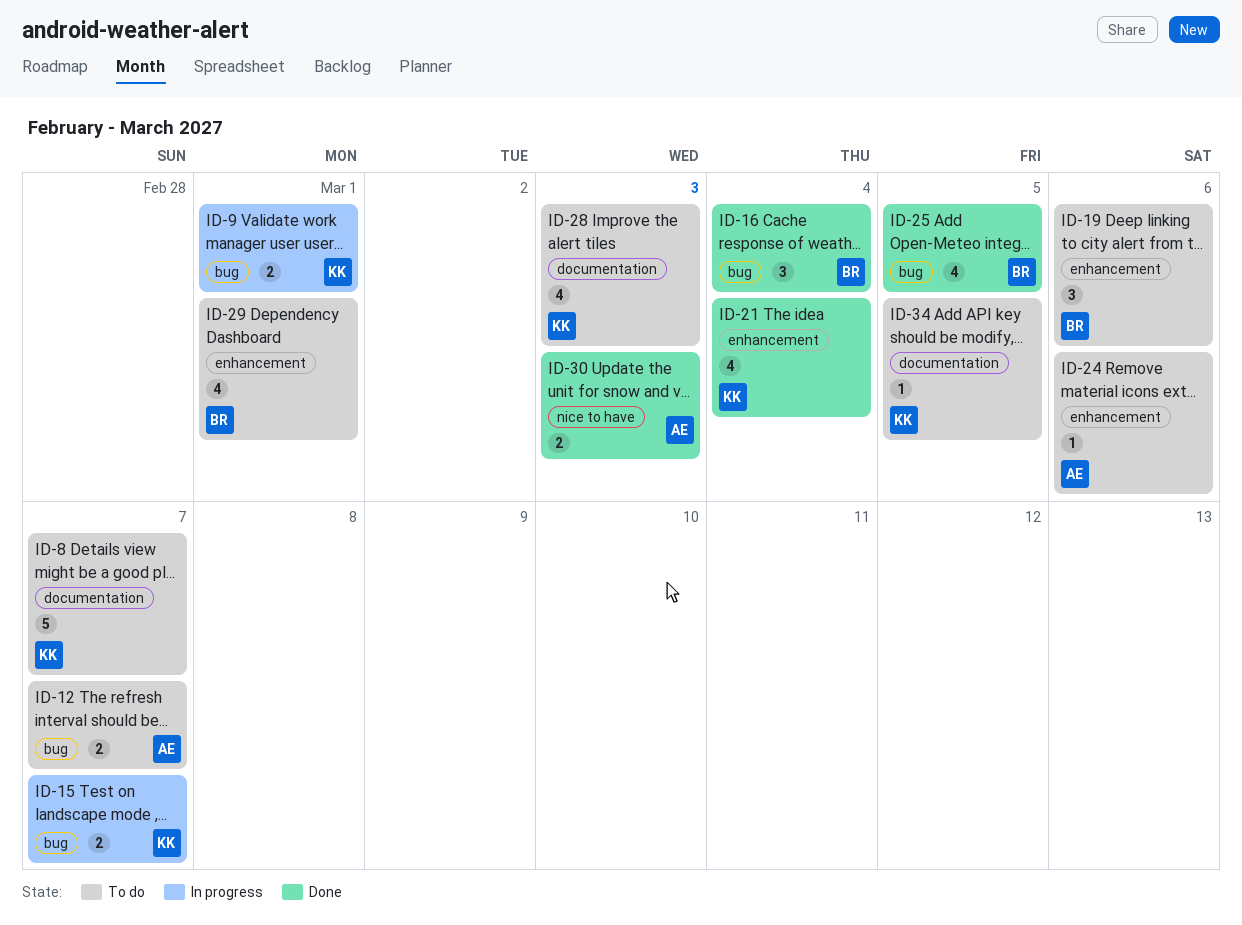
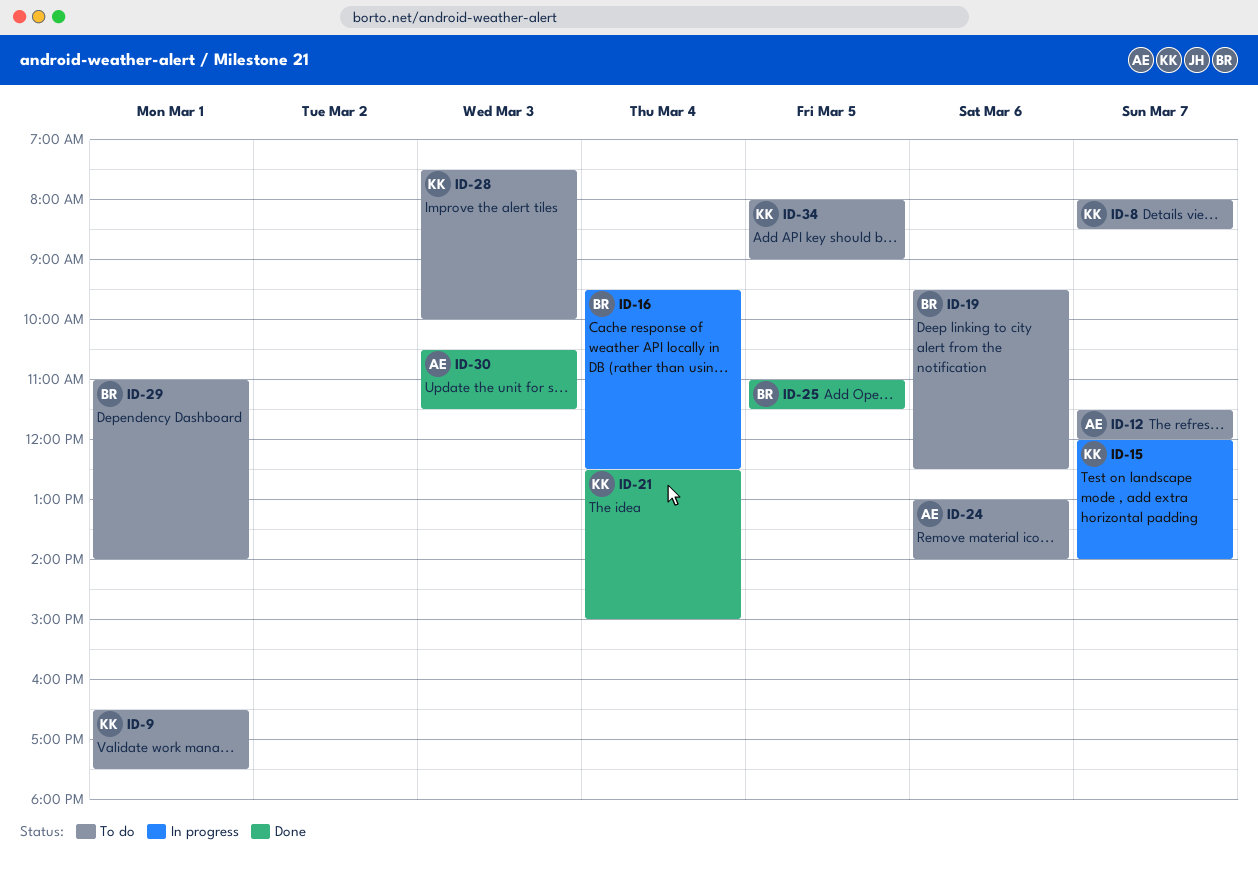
ID-9, status: In progress -> To do
ID-16, status: Done -> In progress

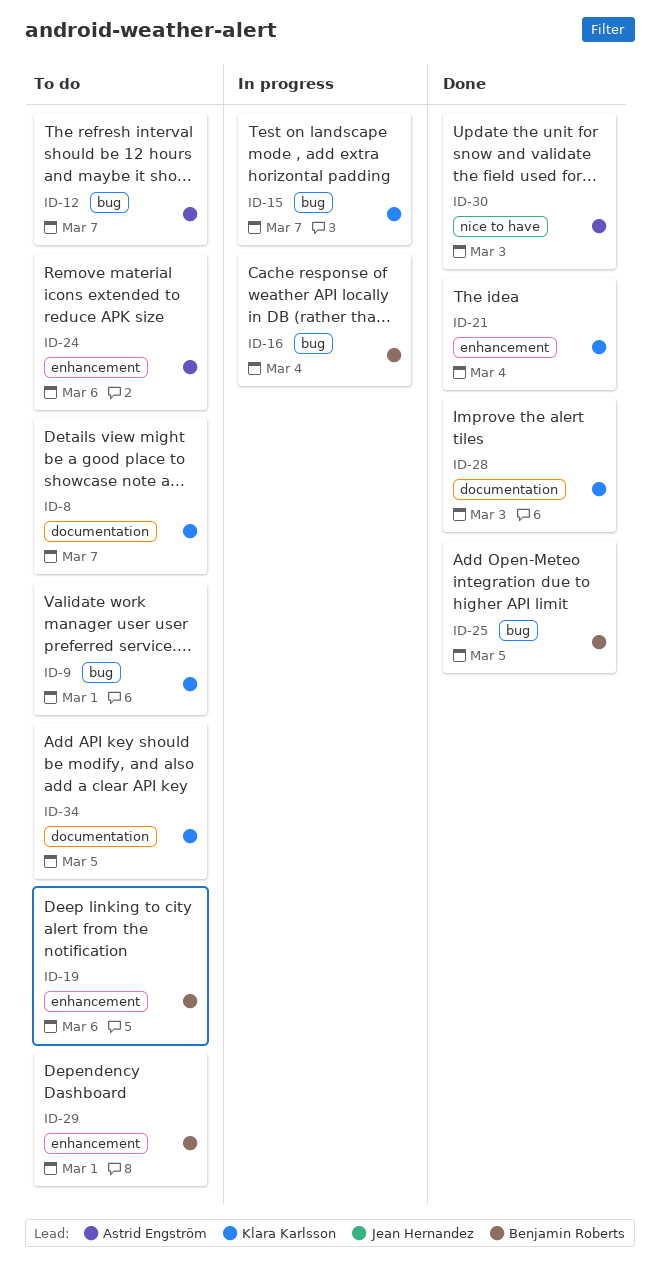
ID-28, status: To do -> Done

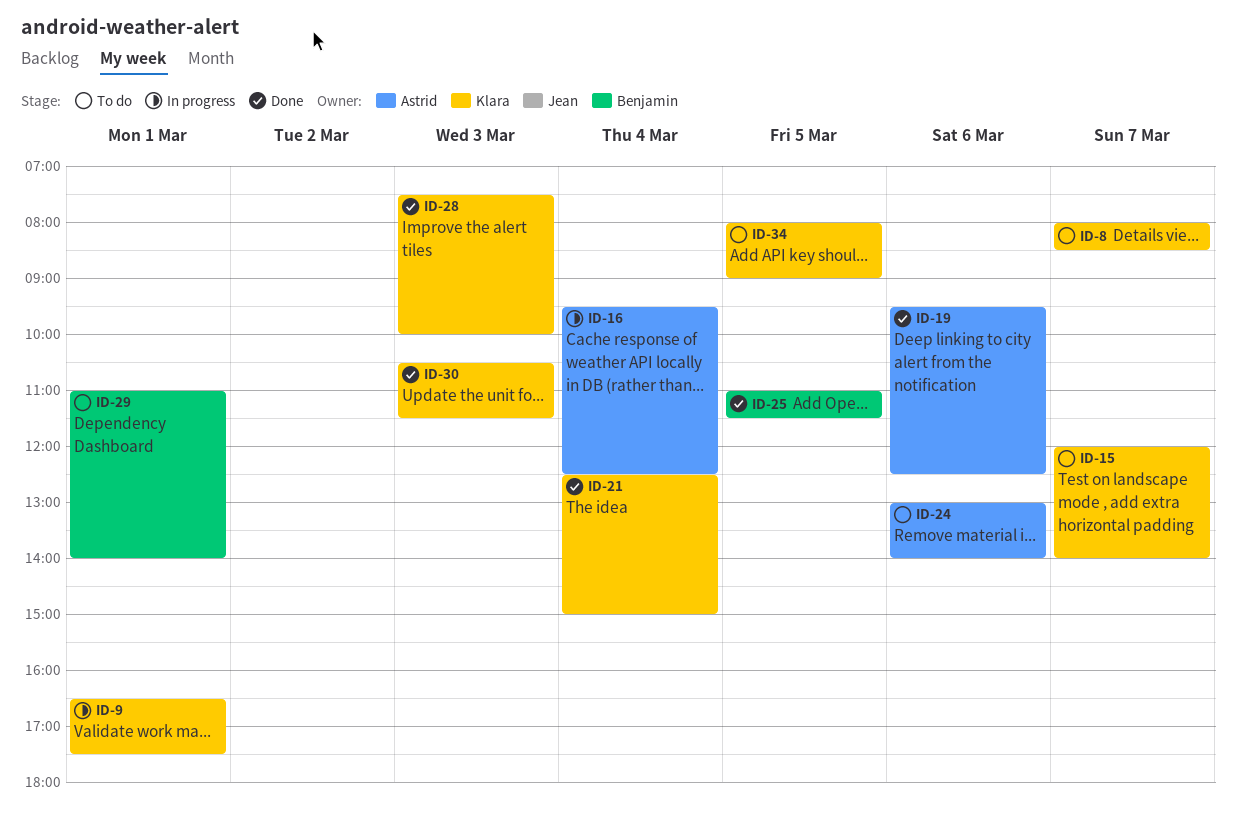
ID-9, status: To do -> In progress
ID-12: present -> none
ID-15, status: In progress -> To do
ID-16, owner: Benjamin Roberts -> Astrid Engström
ID-19, status: To do -> Done
ID-19, owner: Benjamin Roberts -> Astrid Engström
ID-30, owner: Astrid Engström -> Klara Karlsson

